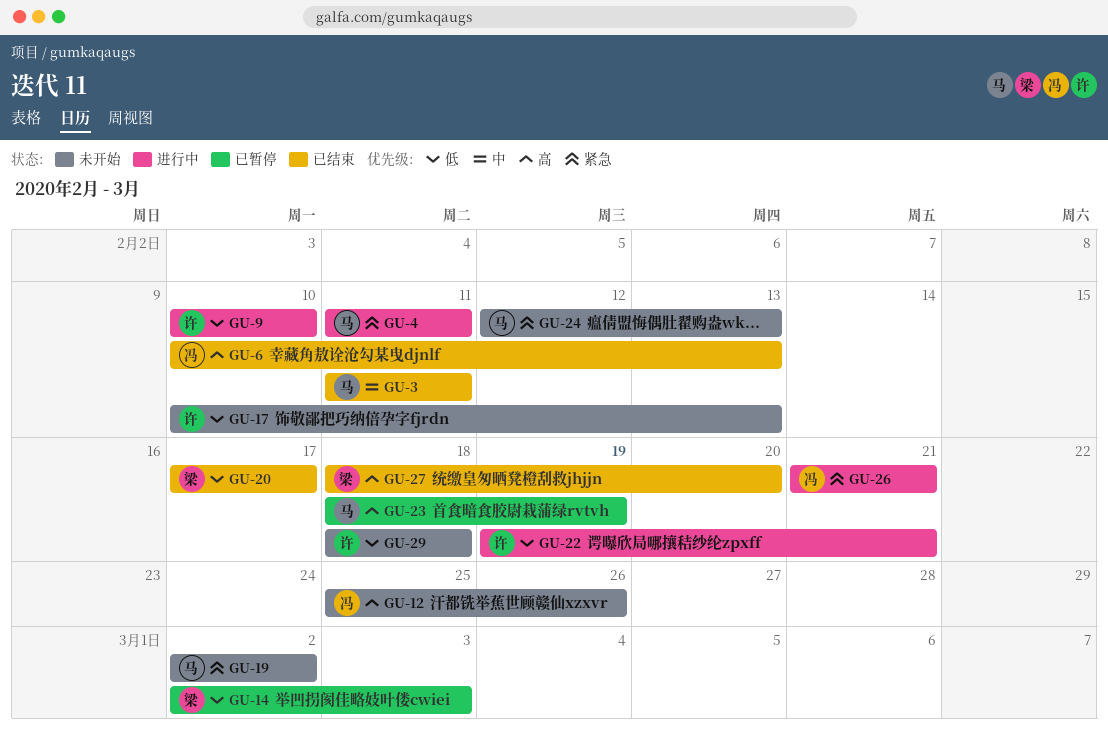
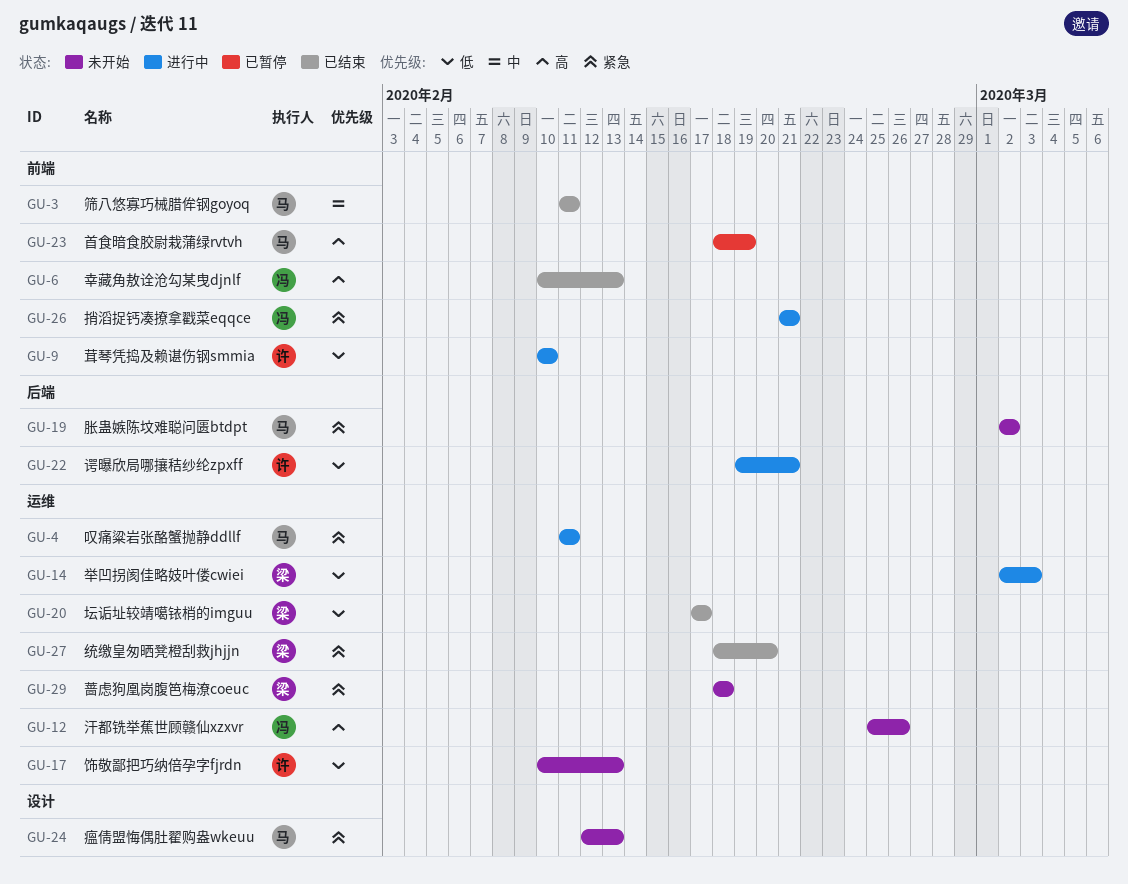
GU-14, status: 已暂停 -> 进行中
GU-27, priority: 高 -> 紧急
GU-29, owner: 许 -> 梁
GU-29, priority: 低 -> 紧急

